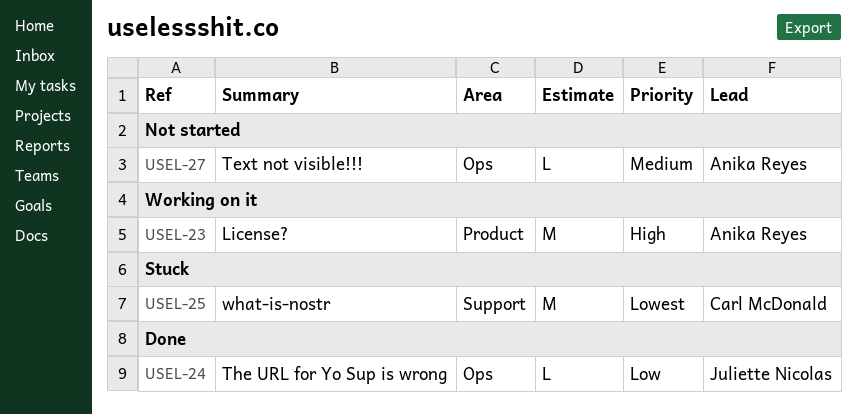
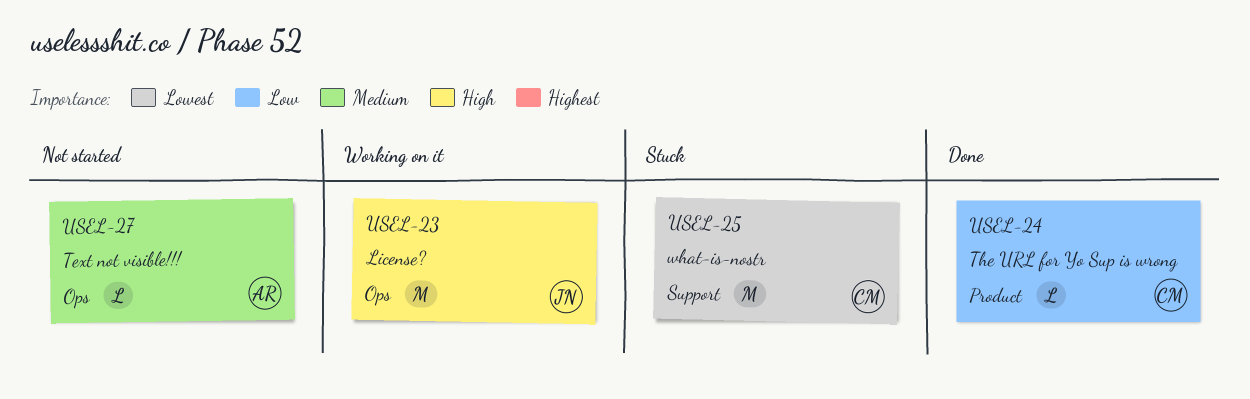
USEL-23, owner: Anika Reyes -> Juliette Nicolas
USEL-23, label: Product -> Ops
USEL-24, owner: Juliette Nicolas -> Carl McDonald
USEL-24, label: Ops -> Product

